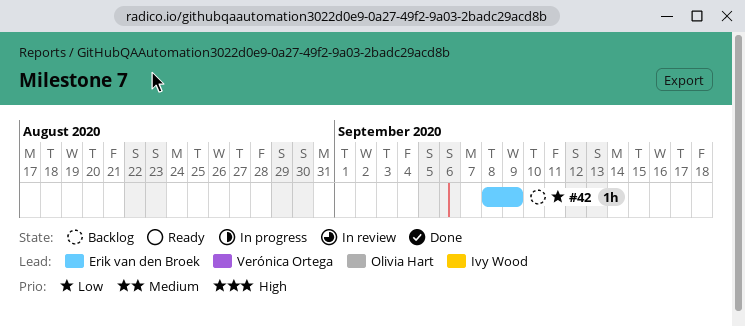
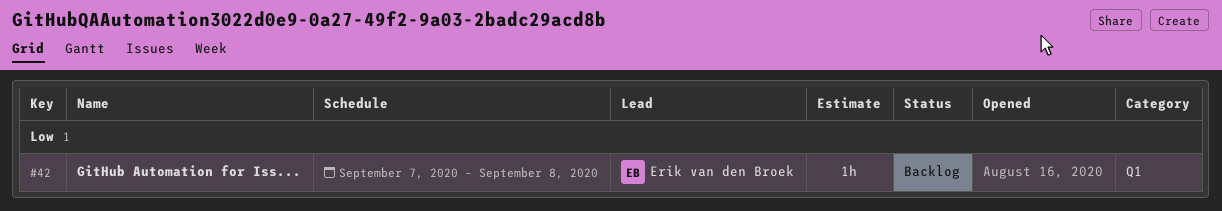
#42, start: Sep 8 -> Sep 7
#42, due: Sep 9 -> Sep 8

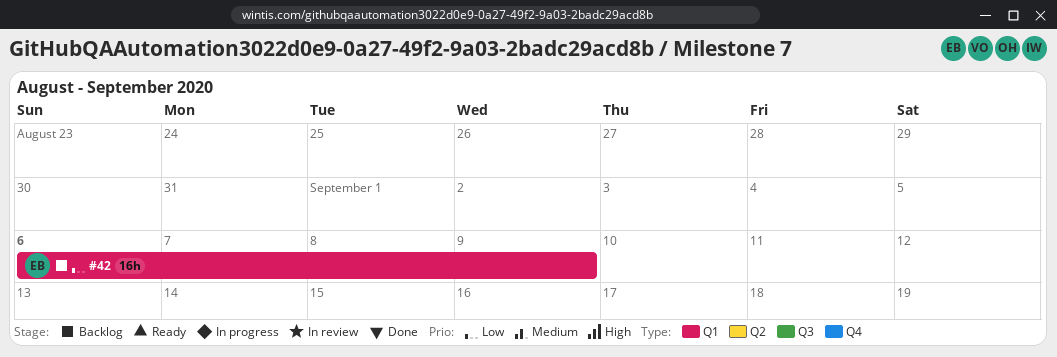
#42, estimate: 1h -> 16h
#42, start: Sep 7 -> Sep 6
#42, due: Sep 8 -> Sep 9

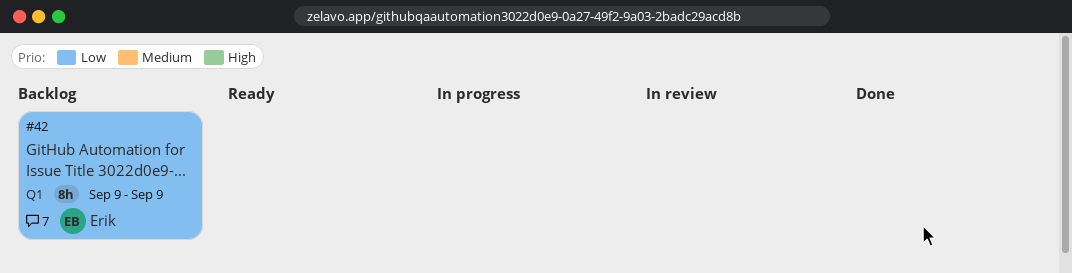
#42, estimate: 16h -> 8h
#42, start: Sep 6 -> Sep 9

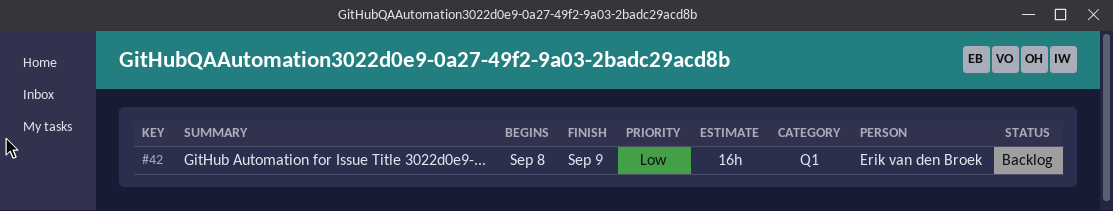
#42, estimate: 8h -> 16h
#42, start: Sep 9 -> Sep 8

